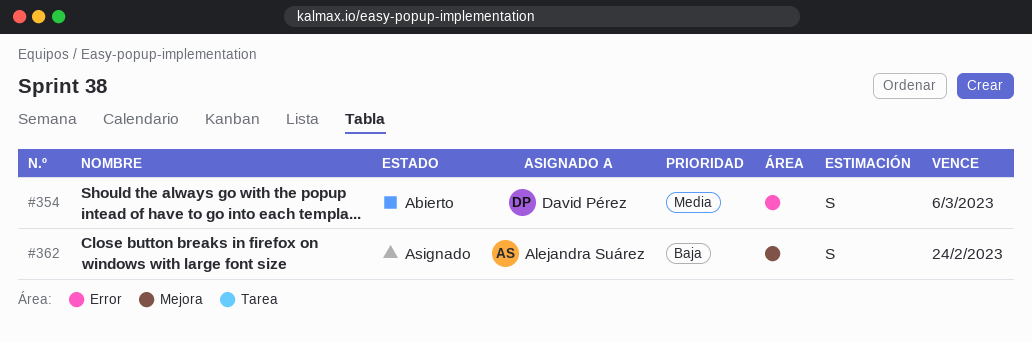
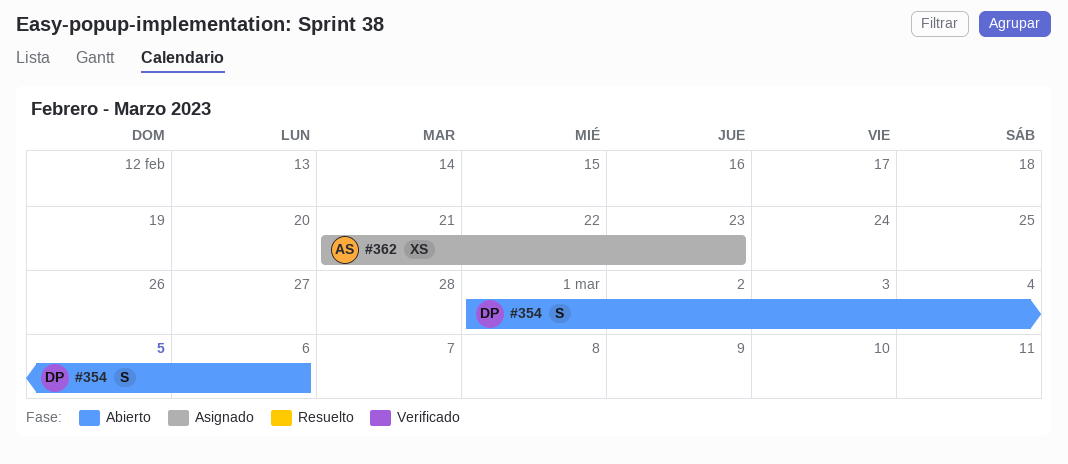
#362, estimate: S -> XS
#362, due: Feb 24 -> Feb 23

